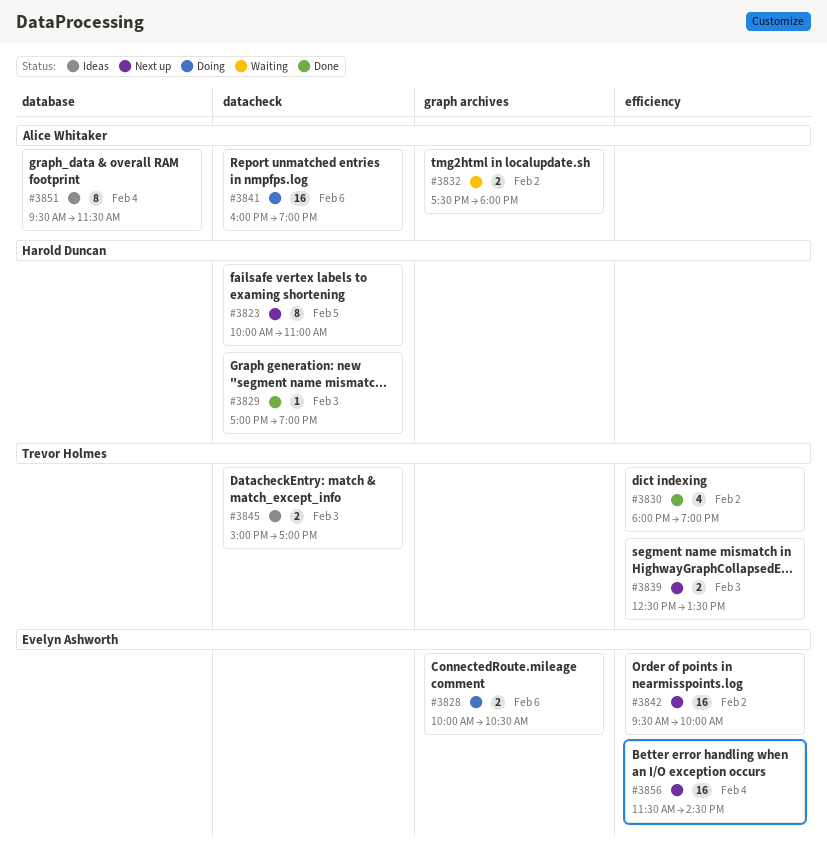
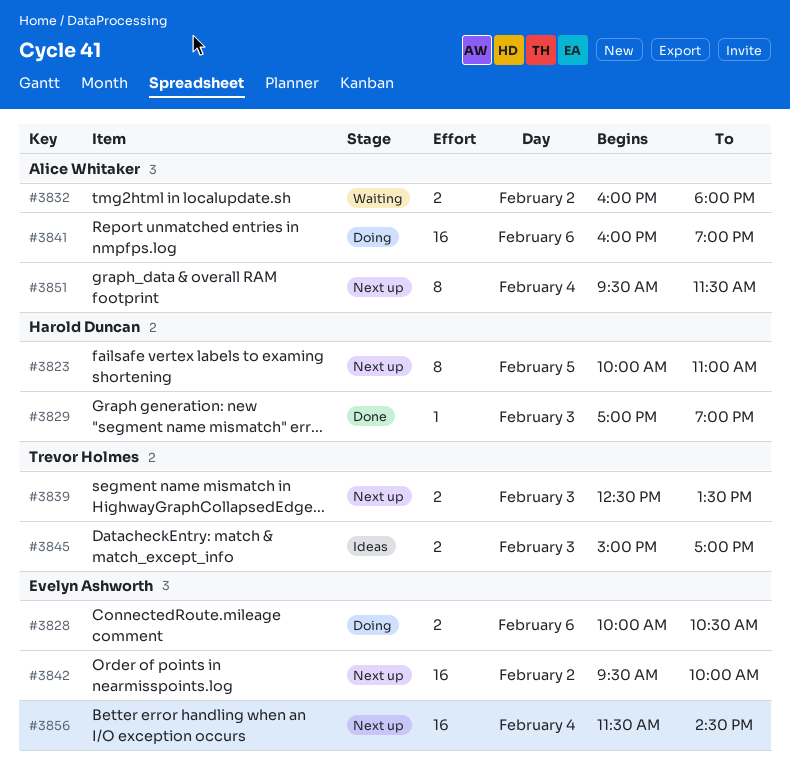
#3830: present -> none
#3832, begins: 17:30 -> 16:00
#3851, status: Ideas -> Next up

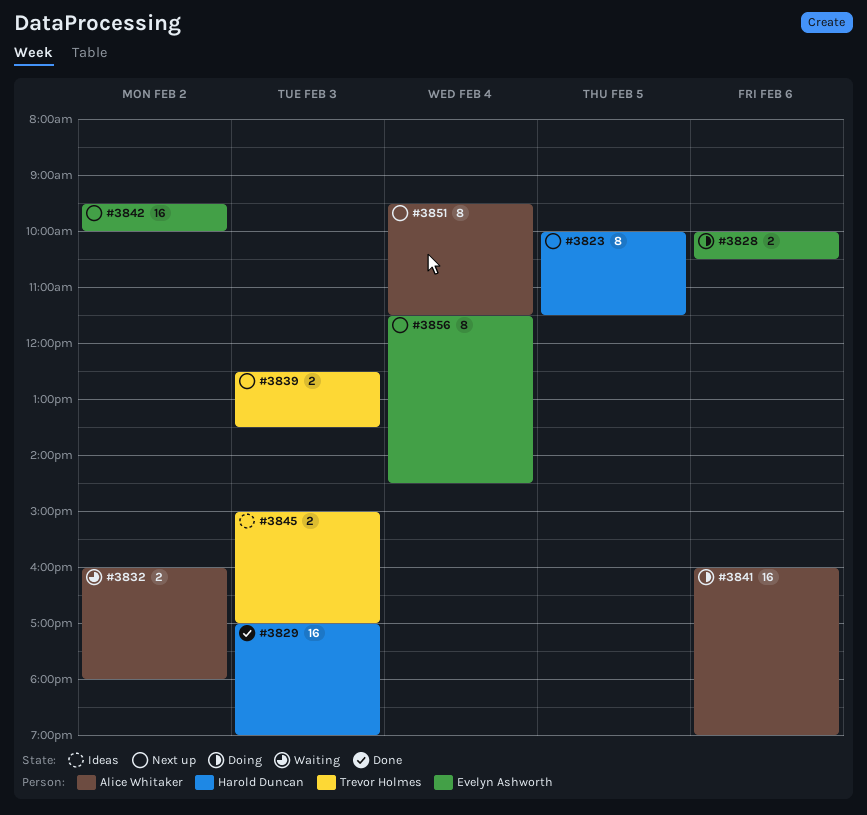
#3823, ends: 11:00 -> 11:30
#3829, estimate: 1 -> 16
#3856, estimate: 16 -> 8

